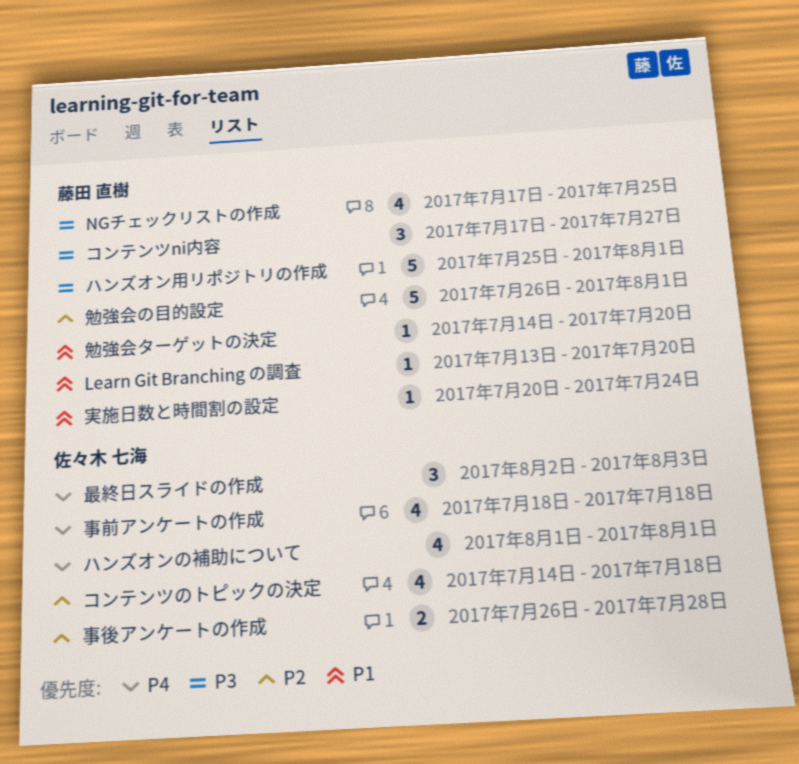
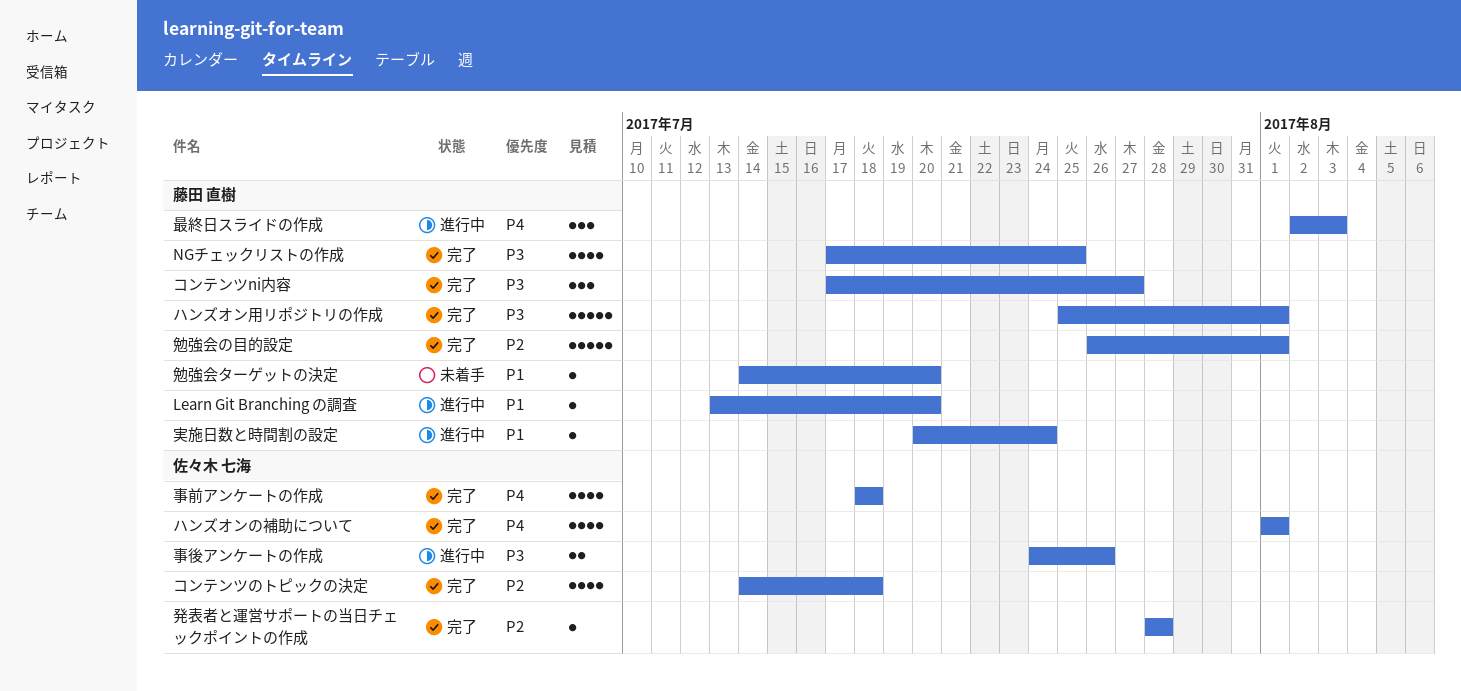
事後アンケートの作成, priority: P2 -> P3
事後アンケートの作成, start: Jul 26 -> Jul 24
事後アンケートの作成, due: Jul 28 -> Jul 26
最終日スライドの作成, owner: 佐々木 七海 -> 藤田 直樹
発表者と運営サポートの当日チェックポイントの作成: none -> present

